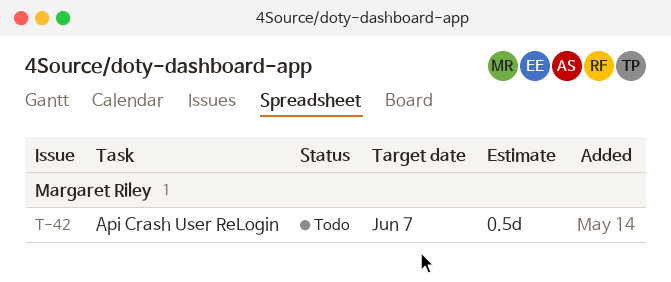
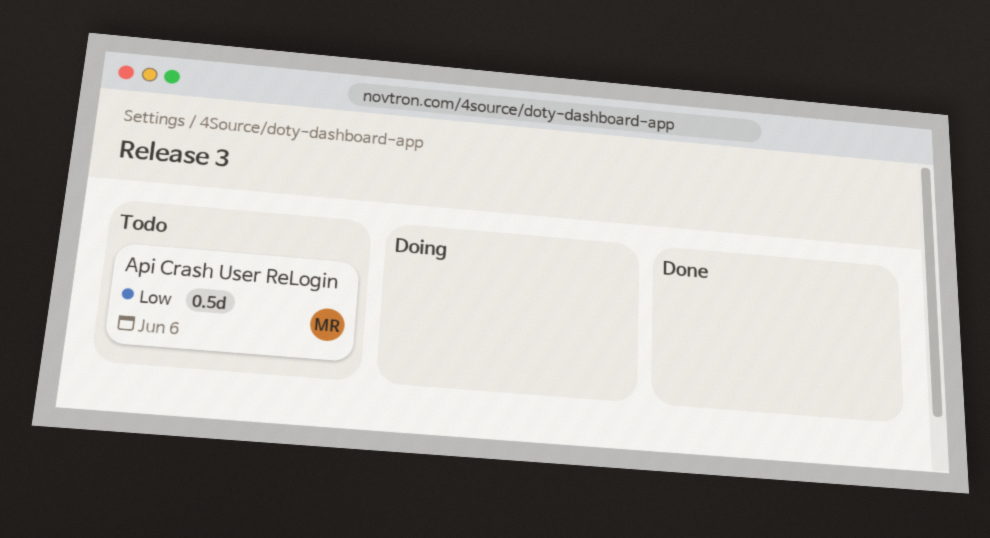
Api Crash User ReLogin, due: Jun 7 -> Jun 6

